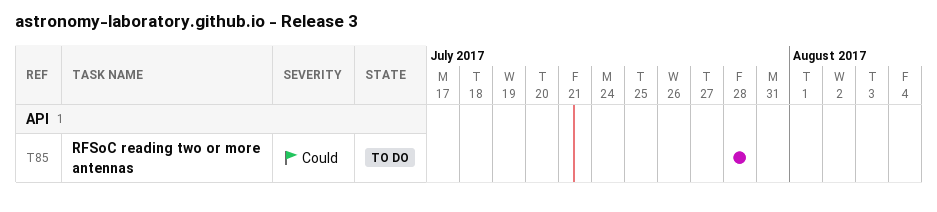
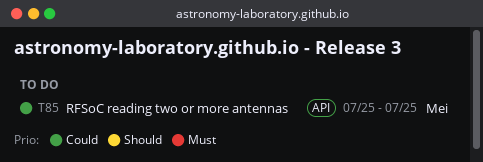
T85, start: Jul 28 -> Jul 25
T85, due: Jul 28 -> Jul 25

